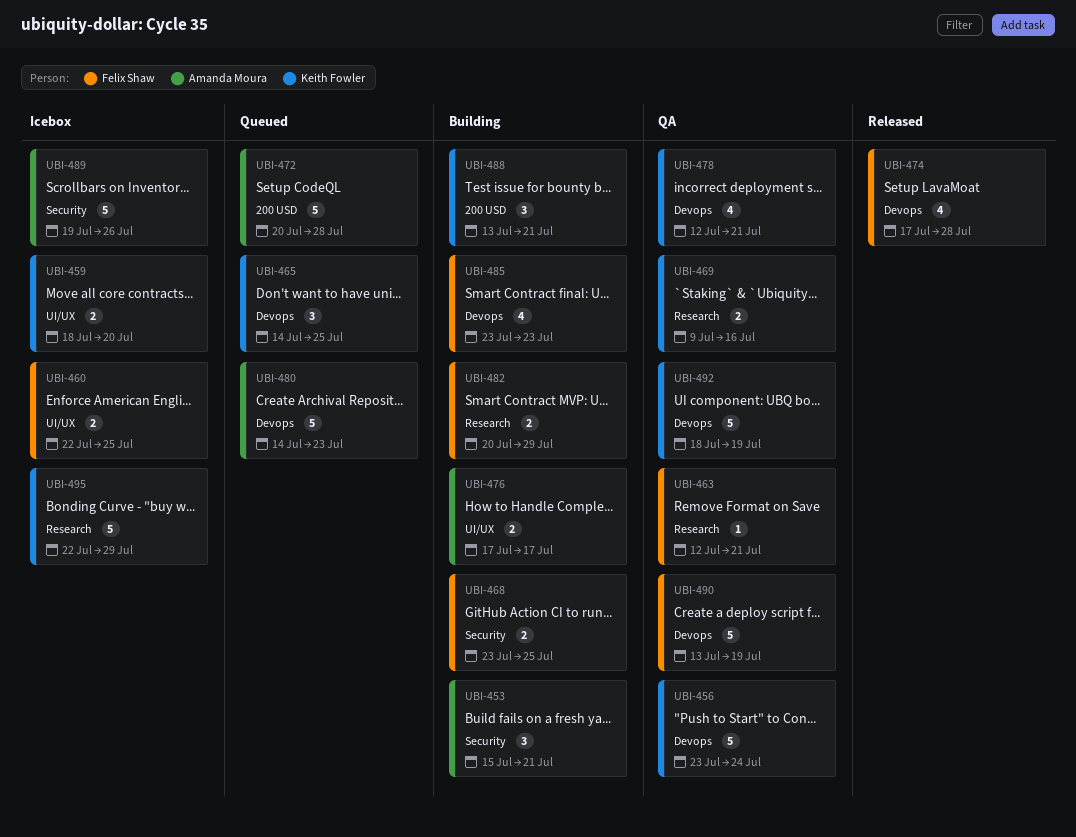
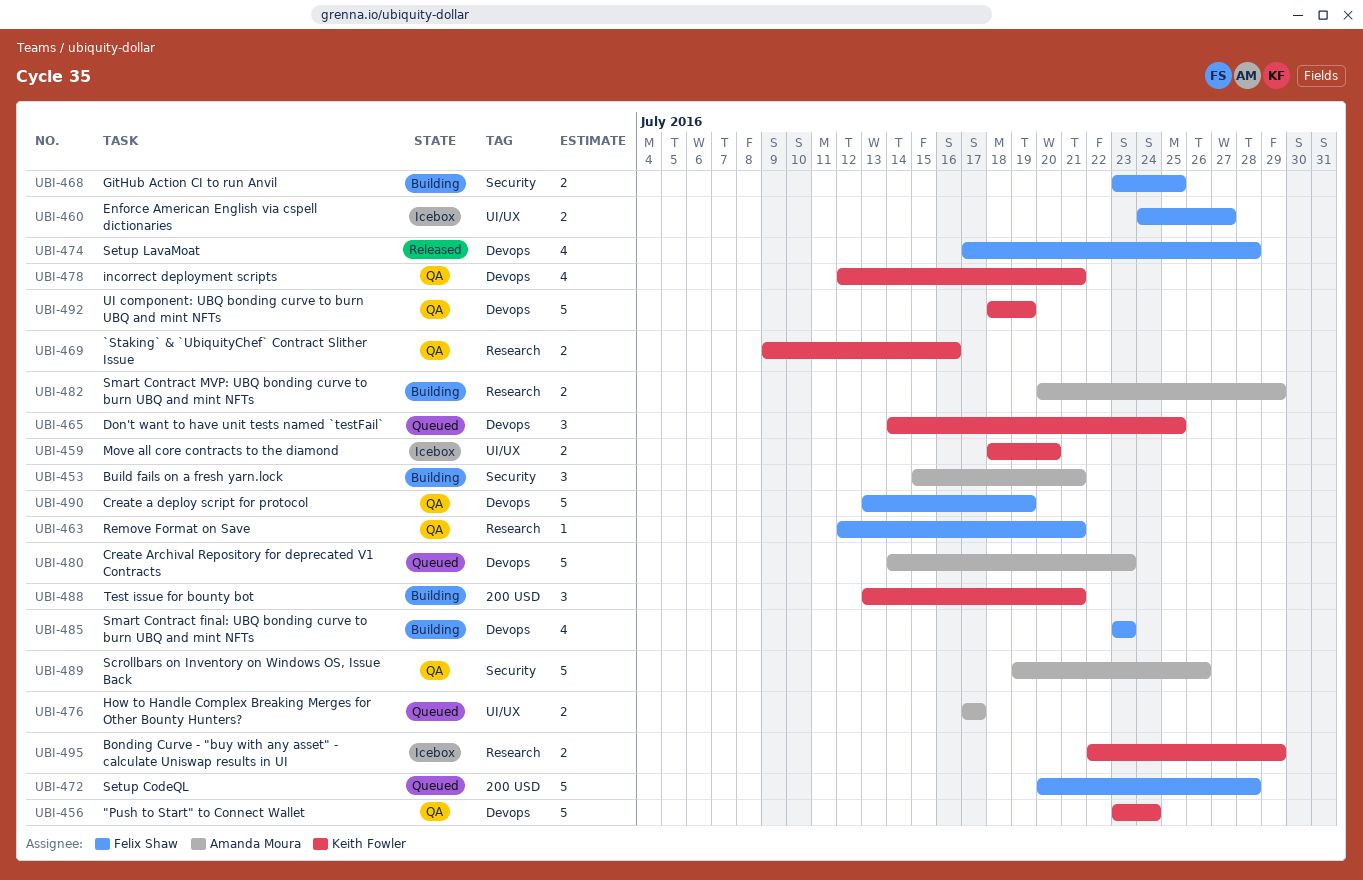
UBI-460, start: Jul 22 -> Jul 24
UBI-460, due: Jul 25 -> Jul 27
UBI-472, owner: Amanda Moura -> Felix Shaw
UBI-476, status: Building -> Queued
UBI-482, owner: Felix Shaw -> Amanda Moura
UBI-489, status: Icebox -> QA
UBI-495, estimate: 5 -> 2

